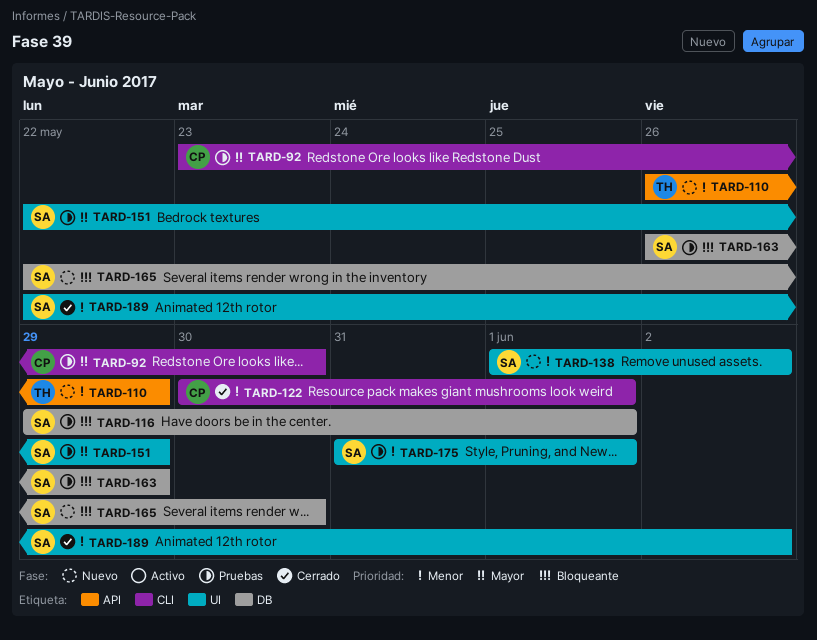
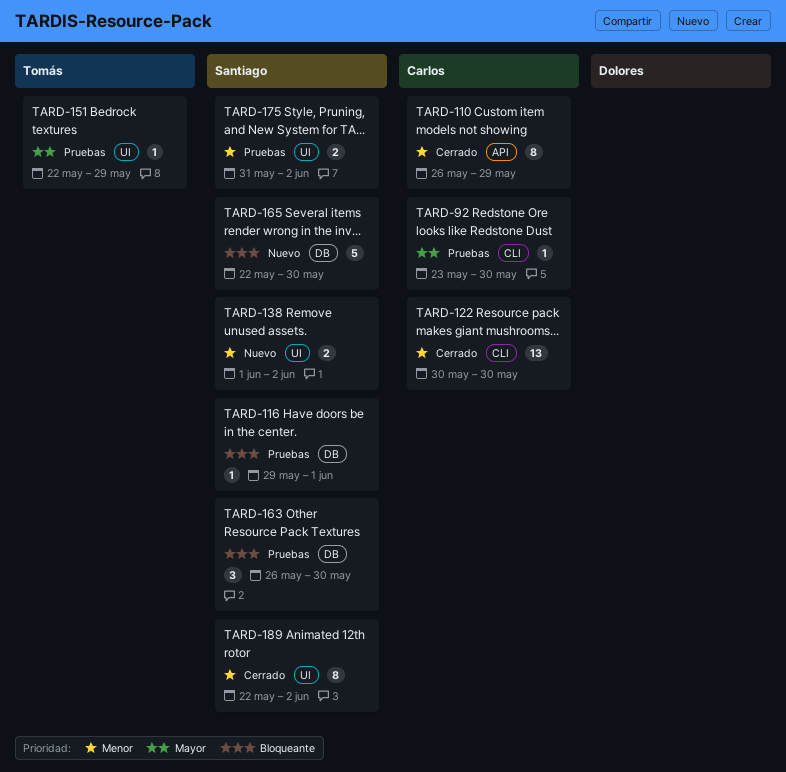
TARD-110, status: Nuevo -> Cerrado
TARD-110, owner: Tomás -> Carlos
TARD-122, due: Jun 1 -> May 30
TARD-151, owner: Santiago -> Tomás
TARD-163, due: May 29 -> May 30
TARD-175, due: Jun 1 -> Jun 2

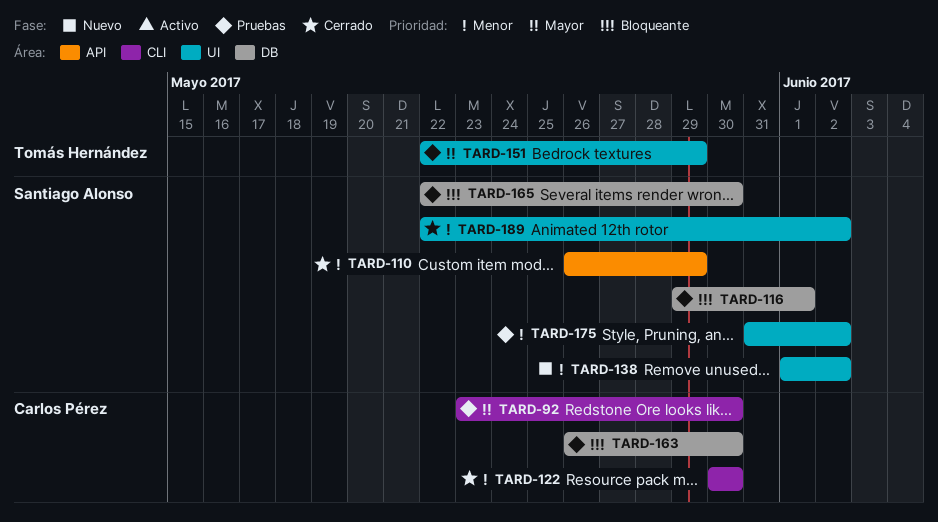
TARD-110, owner: Carlos Pérez -> Santiago Alonso
TARD-163, owner: Santiago Alonso -> Carlos Pérez
TARD-165, status: Nuevo -> Pruebas

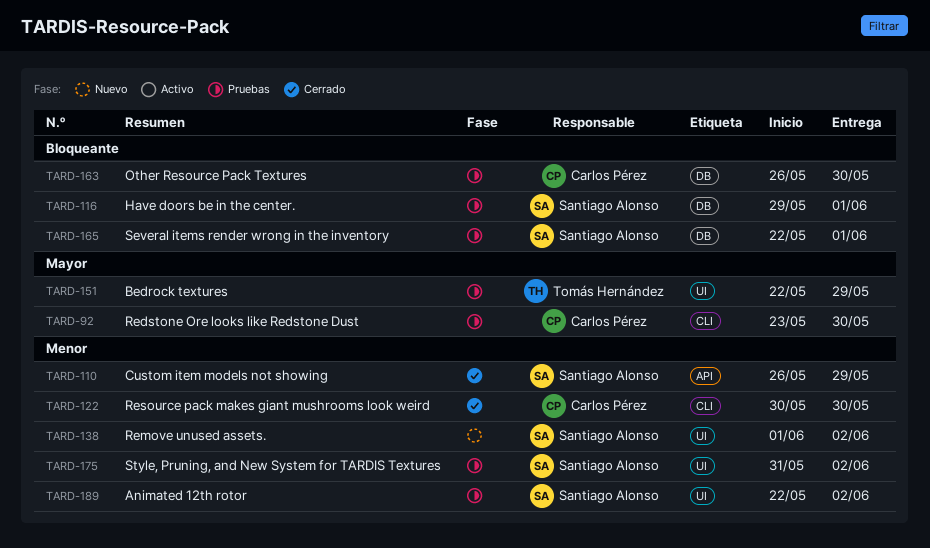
TARD-165, due: May 30 -> Jun 1
TARD-189, status: Cerrado -> Pruebas

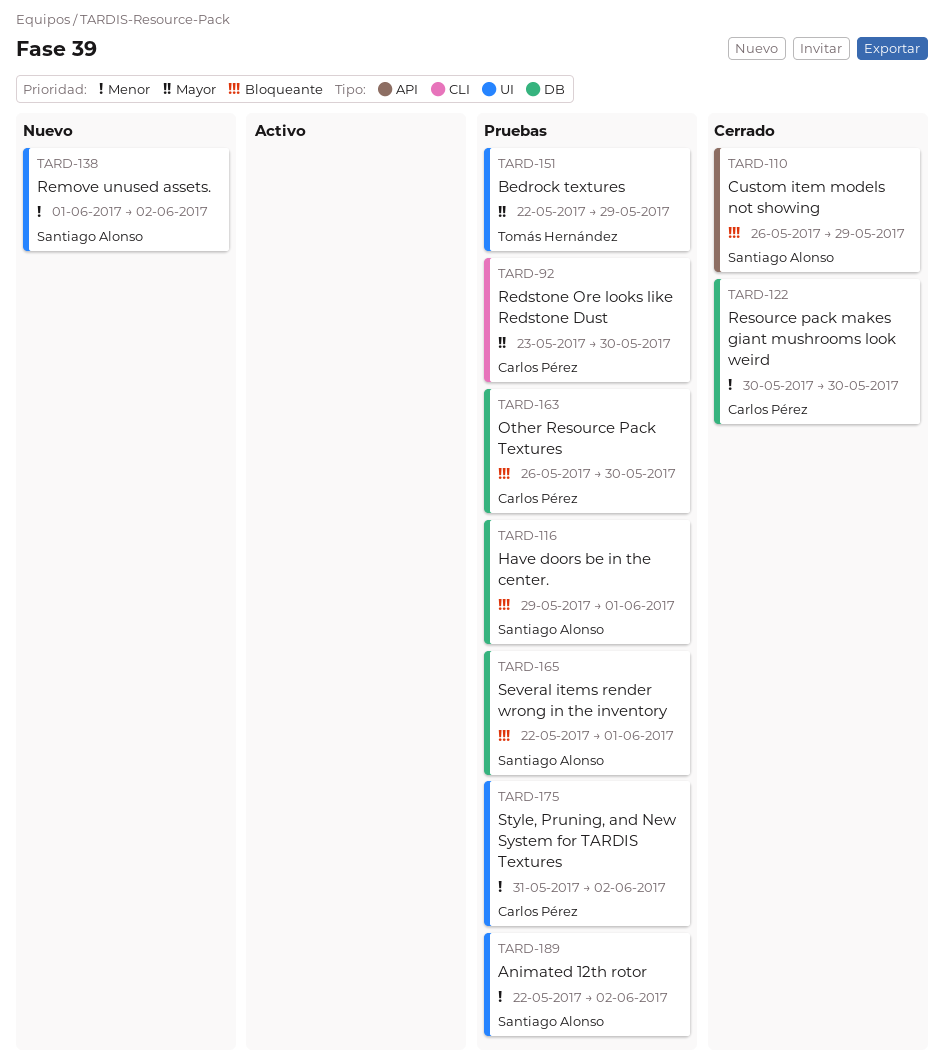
TARD-110, priority: Menor -> Bloqueante
TARD-122, label: CLI -> DB
TARD-175, owner: Santiago Alonso -> Carlos Pérez

